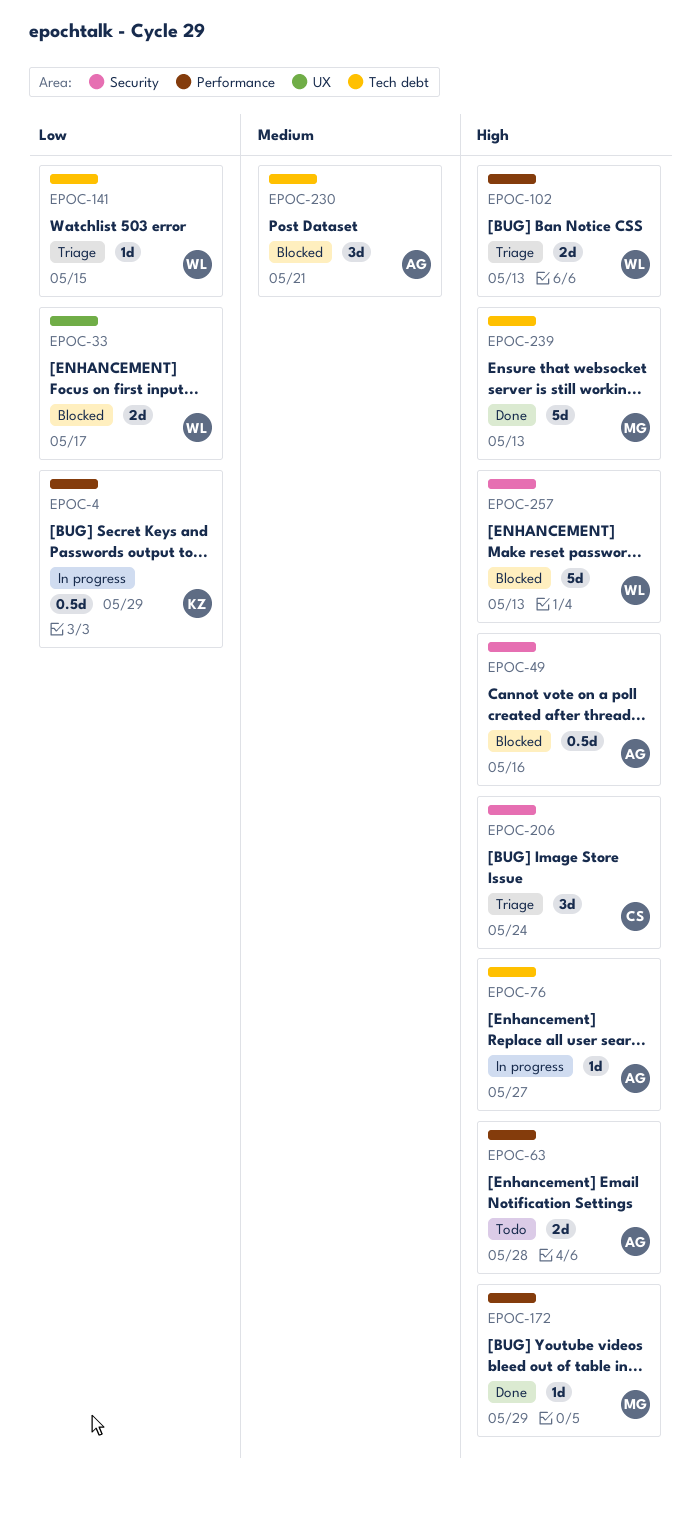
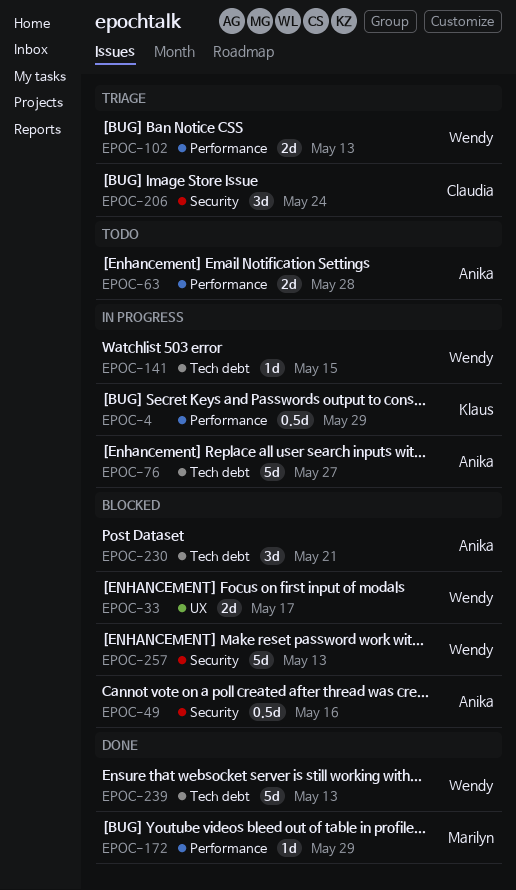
EPOC-76, estimate: 1d -> 5d
EPOC-141, status: Triage -> In progress
EPOC-239, owner: Marilyn -> Wendy

